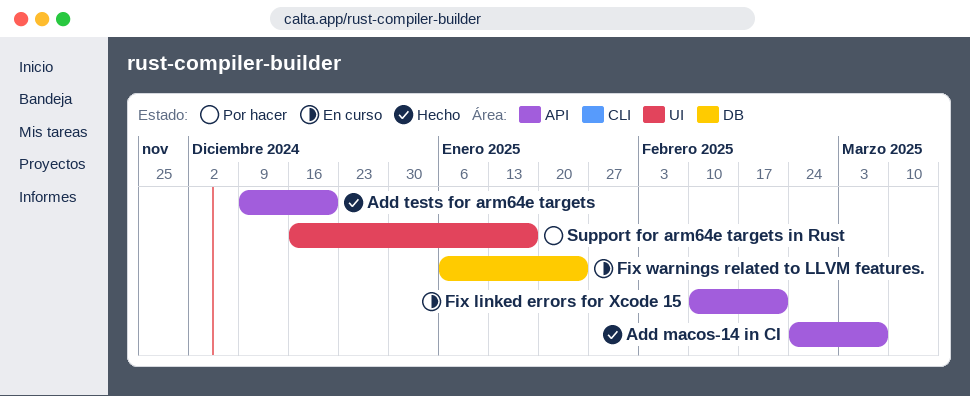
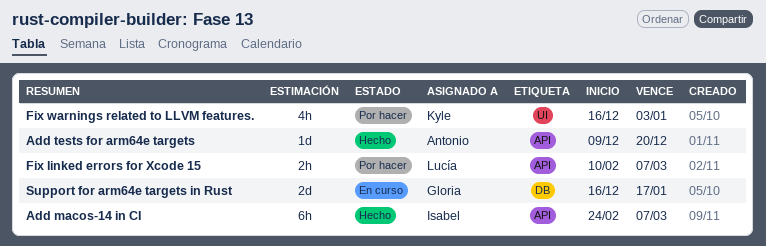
Fix linked errors for Xcode 15, status: En curso -> Por hacer
Fix linked errors for Xcode 15, due: Feb 21 -> Mar 7
Fix warnings related to LLVM features., status: En curso -> Por hacer
Fix warnings related to LLVM features., label: DB -> UI
Fix warnings related to LLVM features., start: Jan 6 -> Dec 16
Fix warnings related to LLVM features., due: Jan 24 -> Jan 3
Support for arm64e targets in Rust, status: Por hacer -> En curso
Support for arm64e targets in Rust, label: UI -> DB

